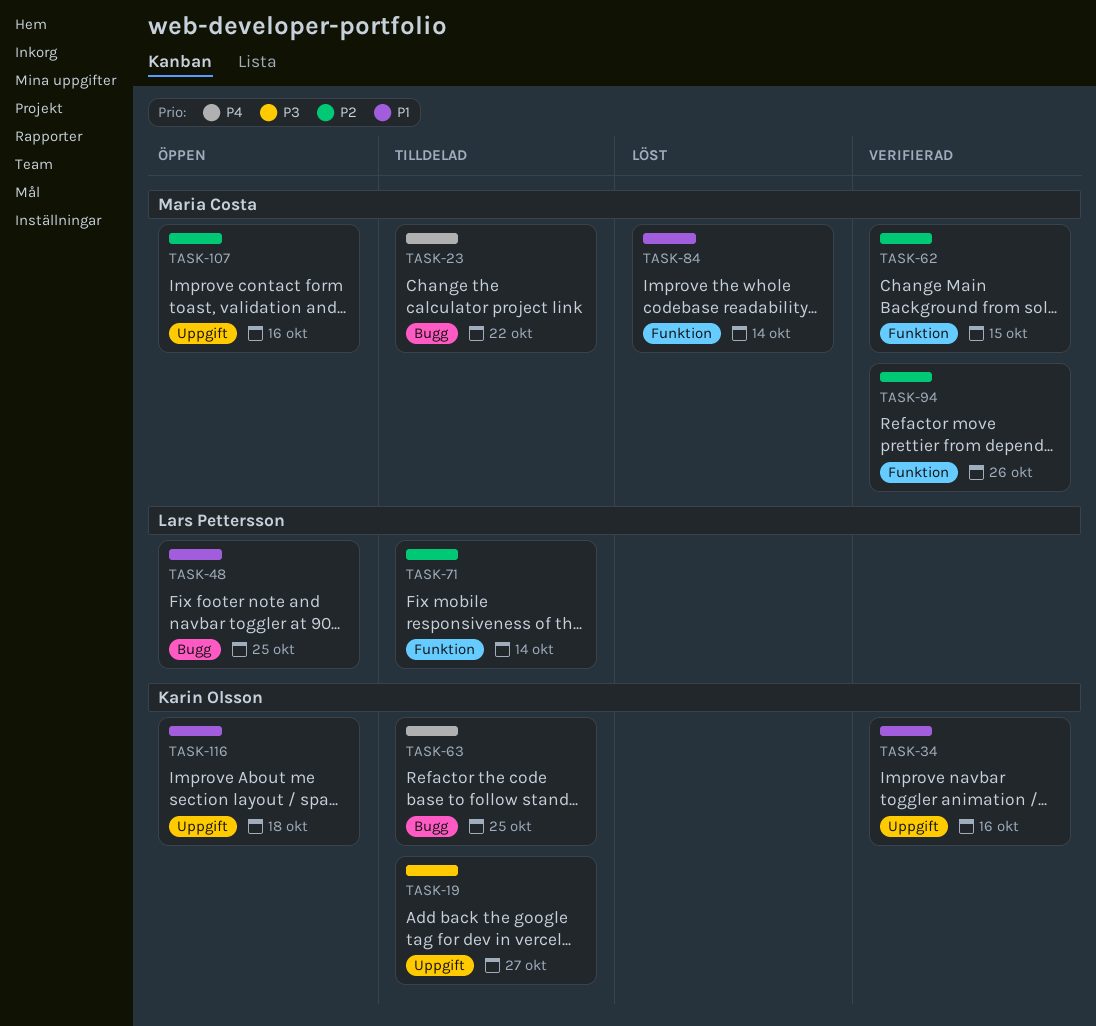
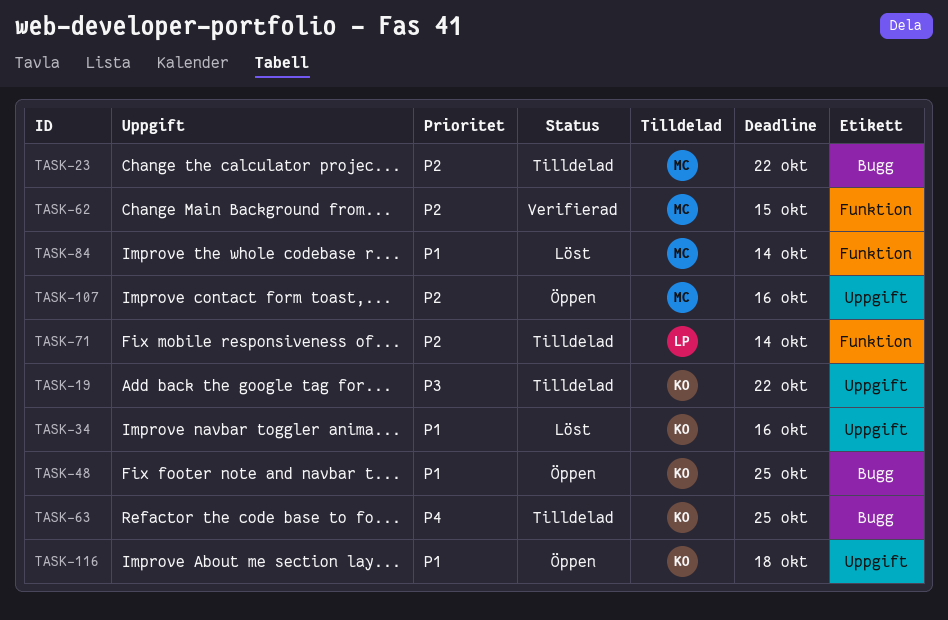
TASK-19, due: Oct 27 -> Oct 22
TASK-23, priority: P4 -> P2
TASK-34, status: Verifierad -> Löst
TASK-48, owner: Lars Pettersson -> Karin Olsson
TASK-94: present -> none

